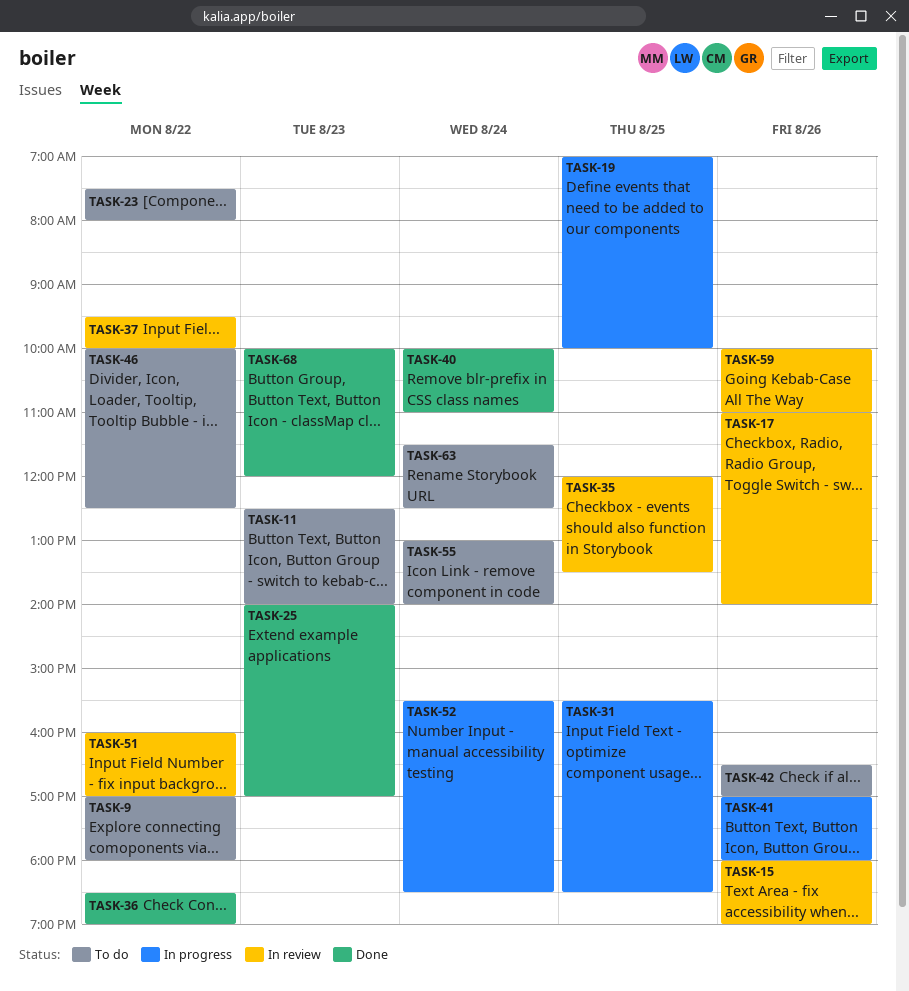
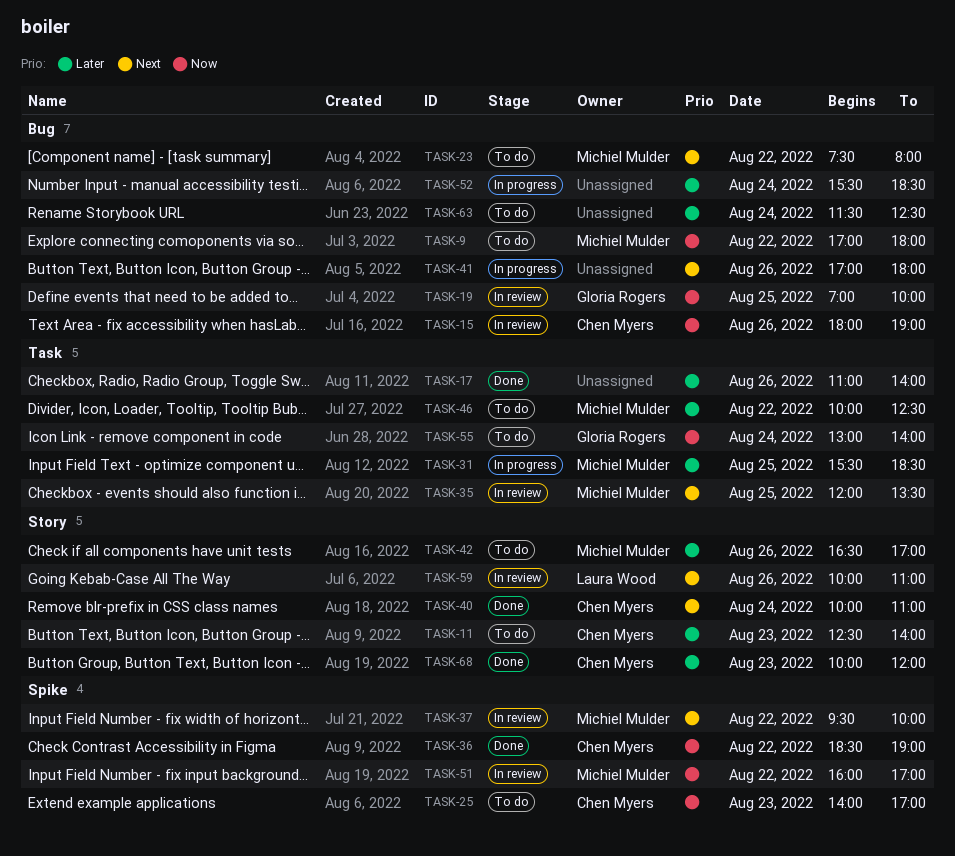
TASK-17, status: In review -> Done
TASK-19, status: In progress -> In review
TASK-25, status: Done -> To do

